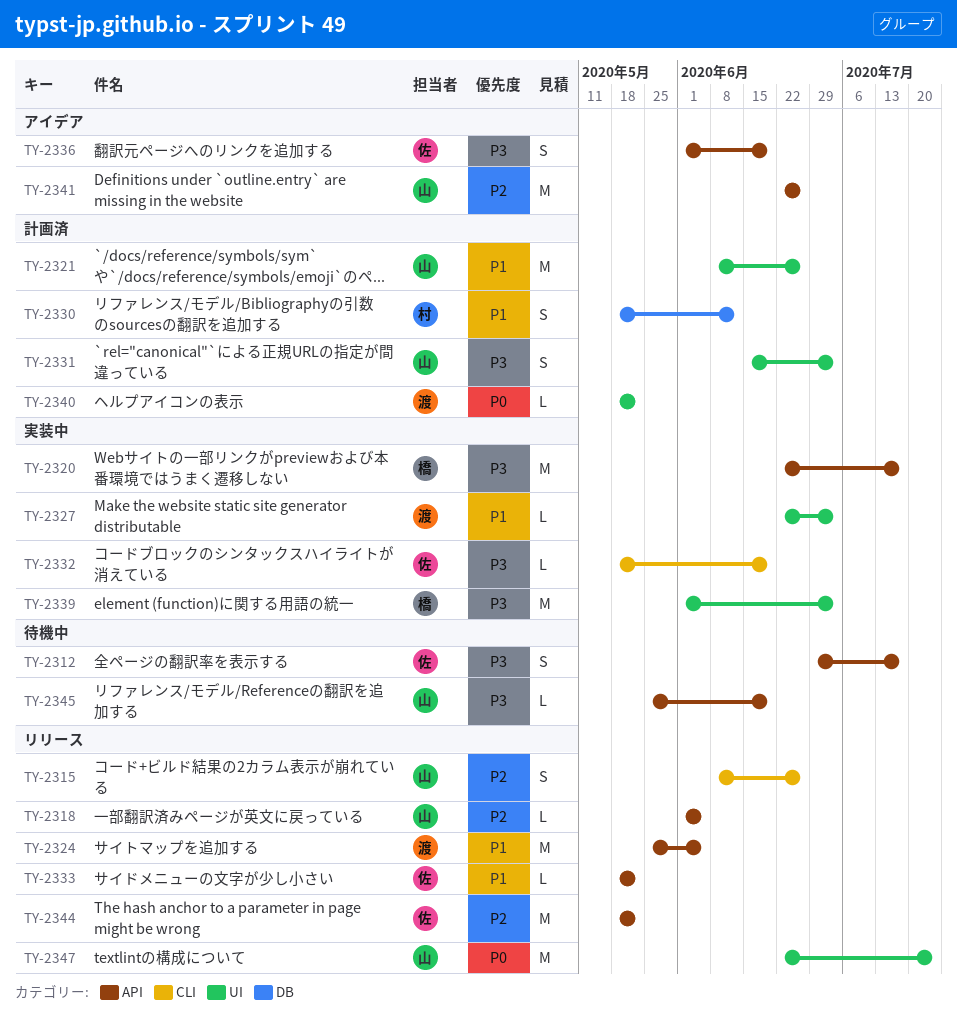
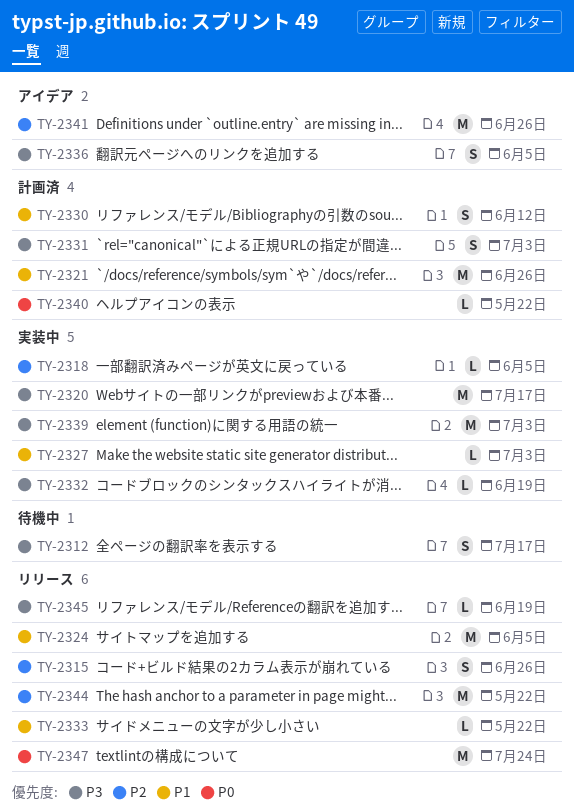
TY-2318, status: リリース -> 実装中
TY-2336, due: Jun 19 -> Jun 5
TY-2345, status: 待機中 -> リリース

